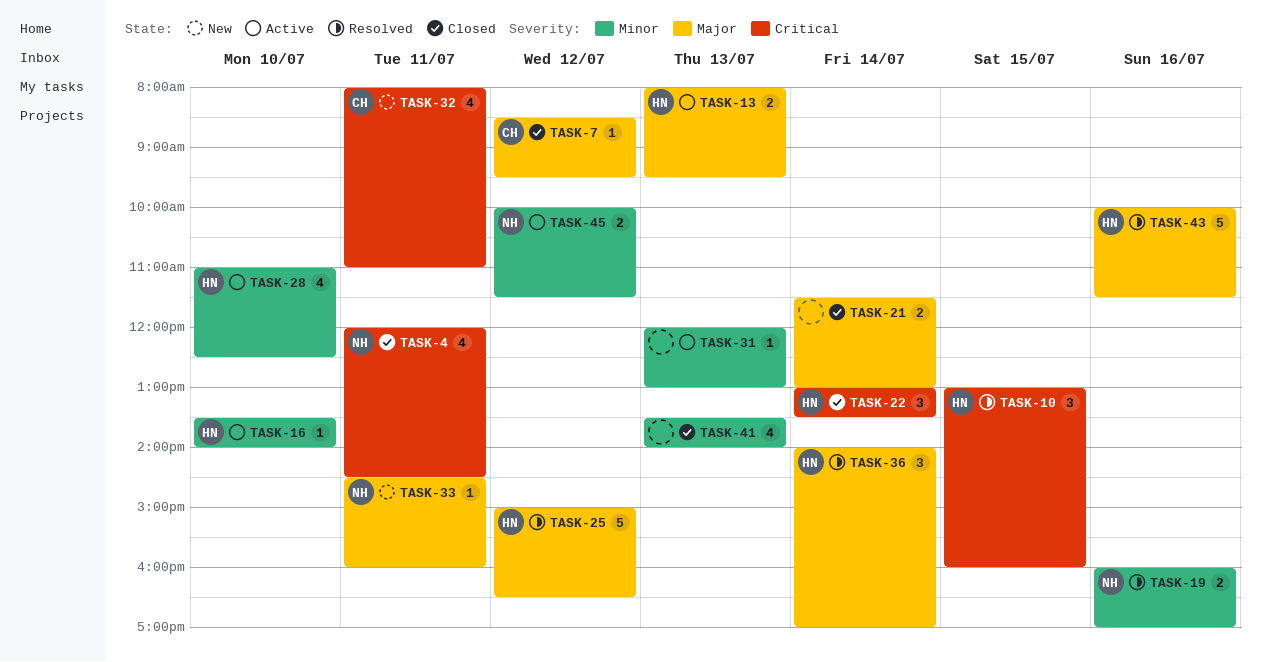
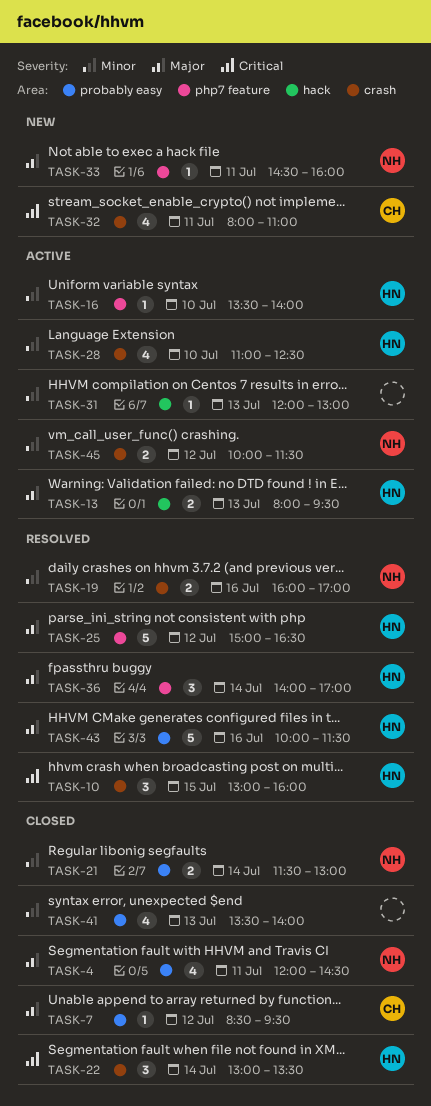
TASK-4, priority: Critical -> Major
TASK-21, owner: none -> NH
TASK-21, priority: Major -> Minor

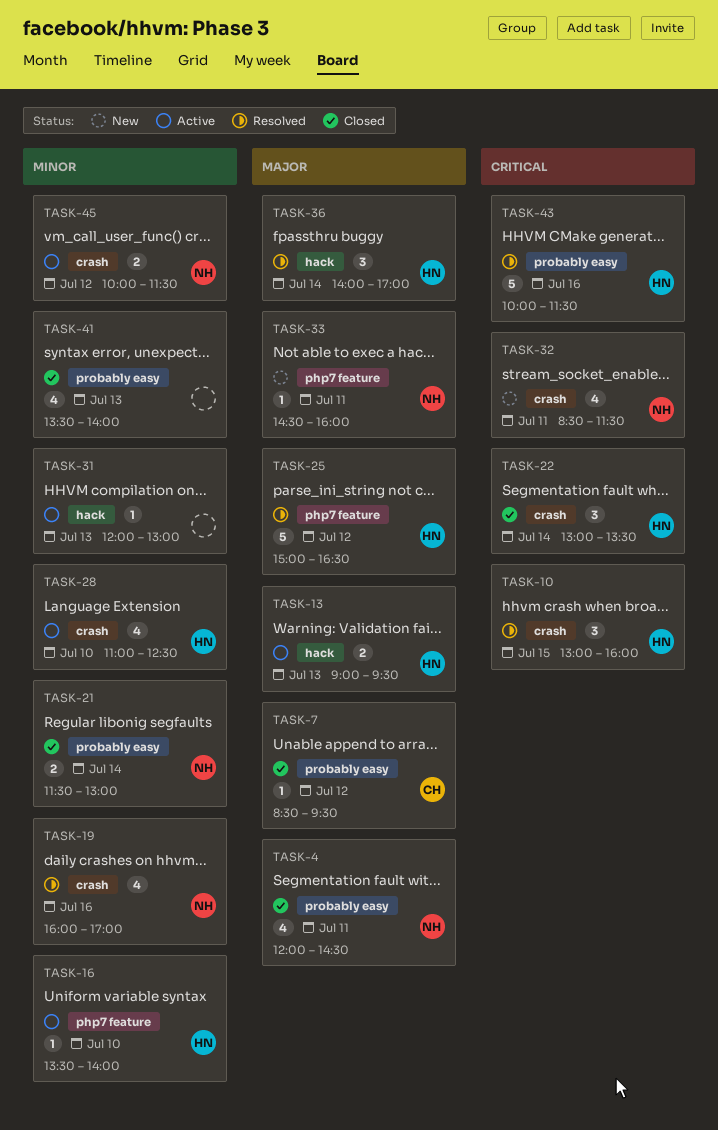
TASK-13, begins: 08:00 -> 09:00
TASK-19, estimate: 2 -> 4
TASK-32, owner: CH -> NH
TASK-32, begins: 08:00 -> 08:30
TASK-32, ends: 11:00 -> 11:30
TASK-36, label: php7 feature -> hack
TASK-43, priority: Major -> Critical

